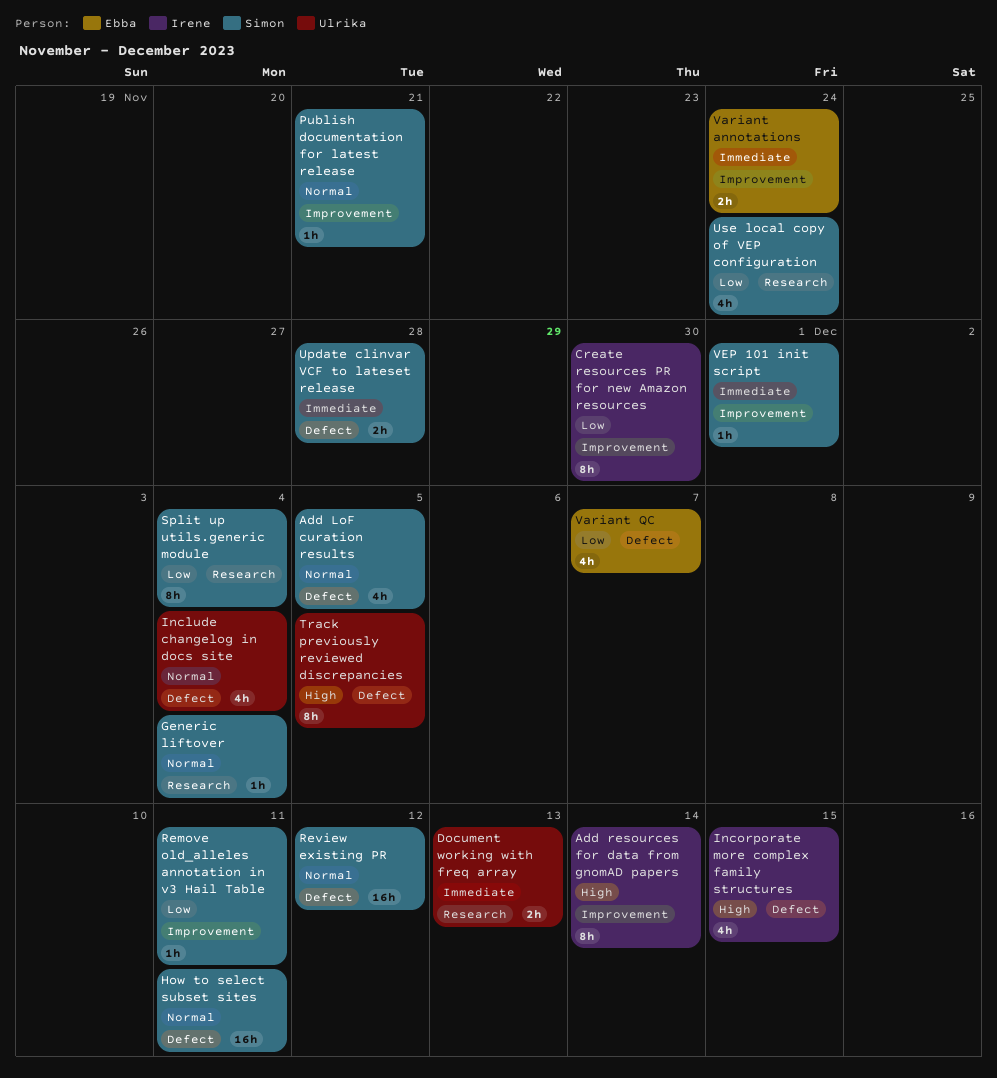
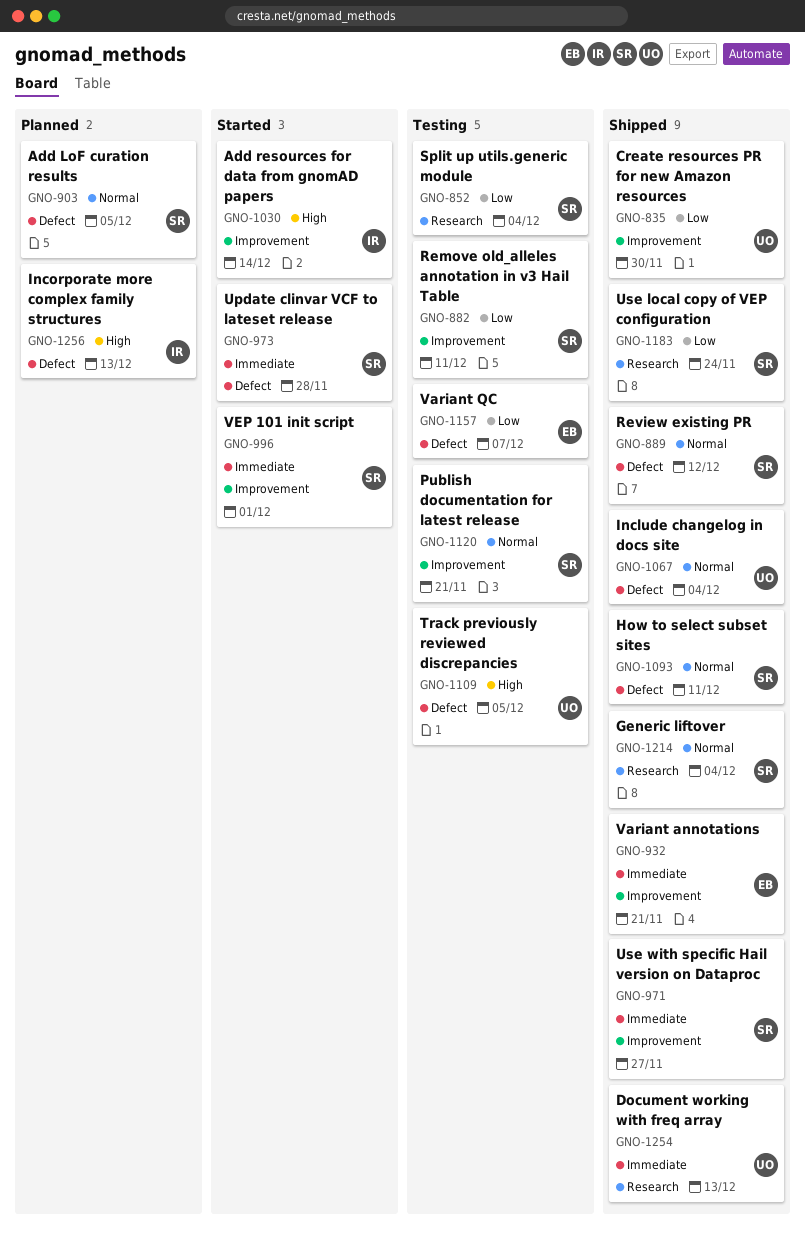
Create resources PR for new Amazon resources, owner: Irene -> Ulrika
Incorporate more complex family structures, due: Dec 15 -> Dec 13
Use with specific Hail version on Dataproc: none -> present
Variant annotations, due: Nov 24 -> Nov 21

